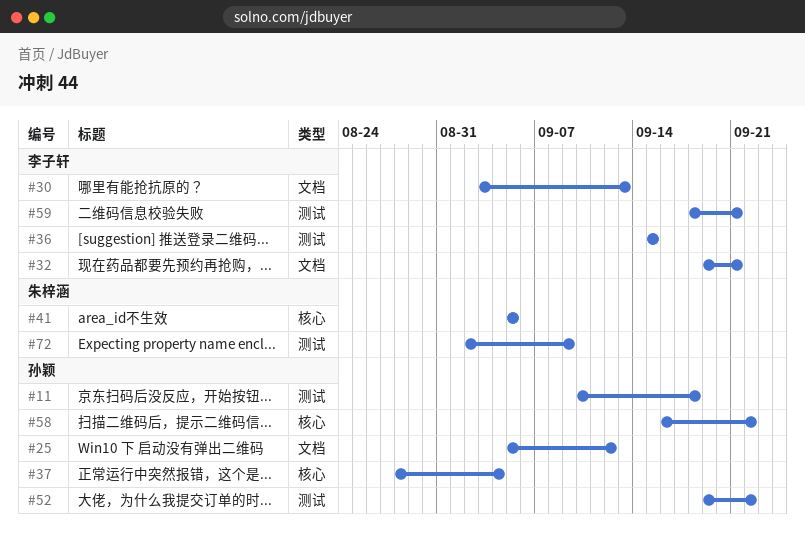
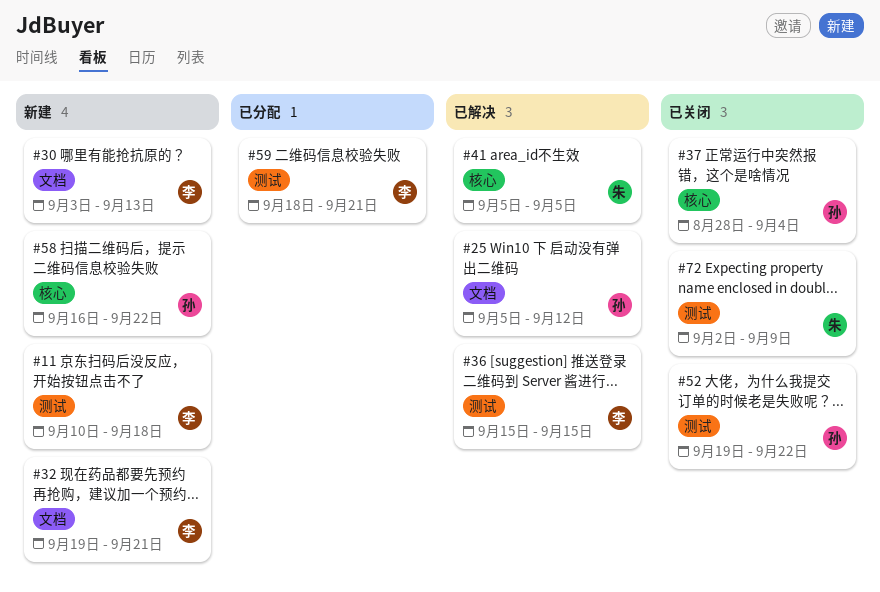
#11, owner: 孙颖 -> 李子轩

